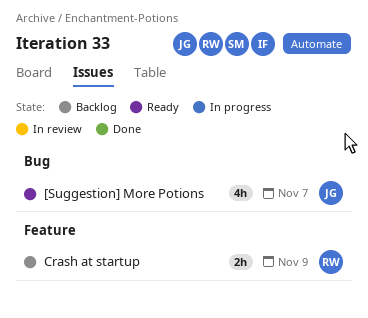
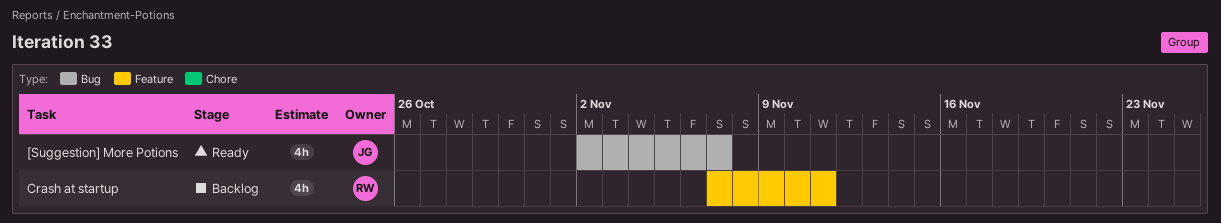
Crash at startup, estimate: 2h -> 4h
Crash at startup, due: Nov 9 -> Nov 11

